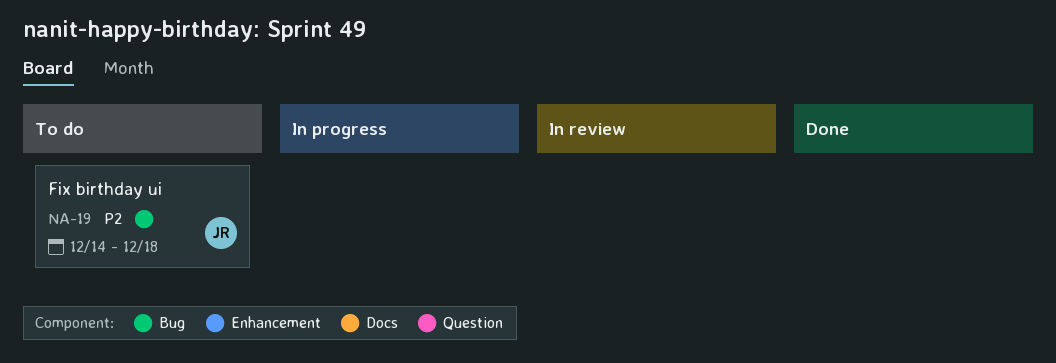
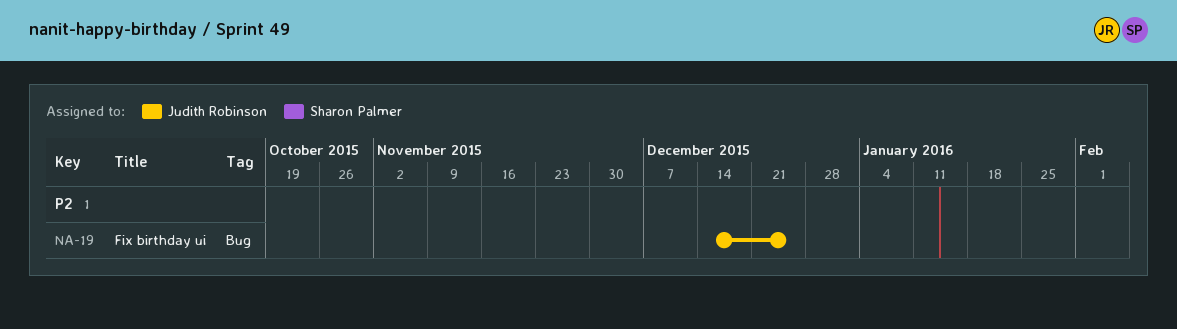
NA-19, due: Dec 18 -> Dec 25

